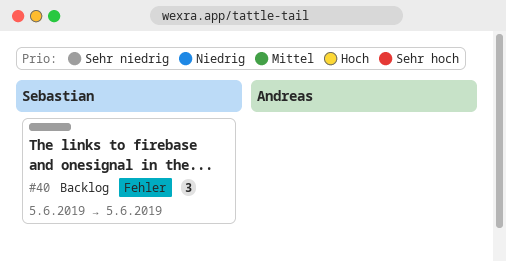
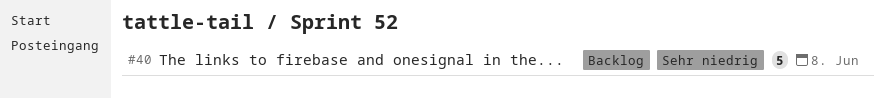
#40, estimate: 3 -> 5
#40, due: Jun 5 -> Jun 8

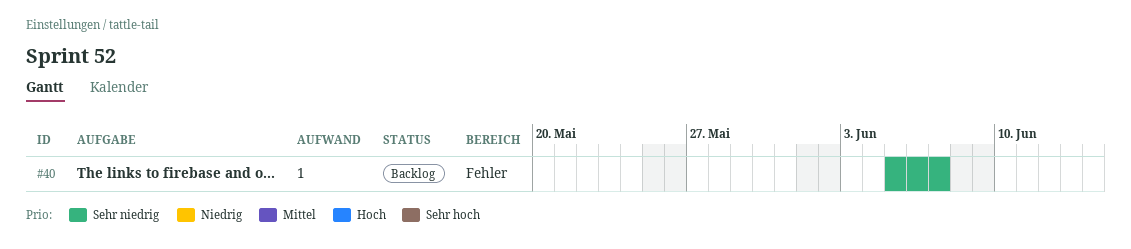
#40, estimate: 5 -> 1
#40, due: Jun 8 -> Jun 7

